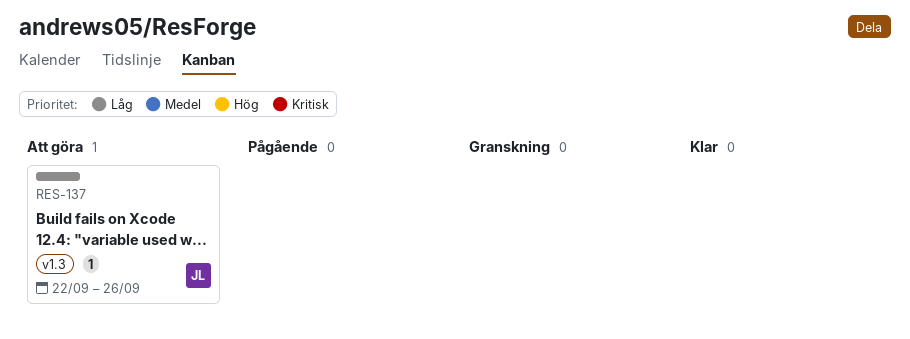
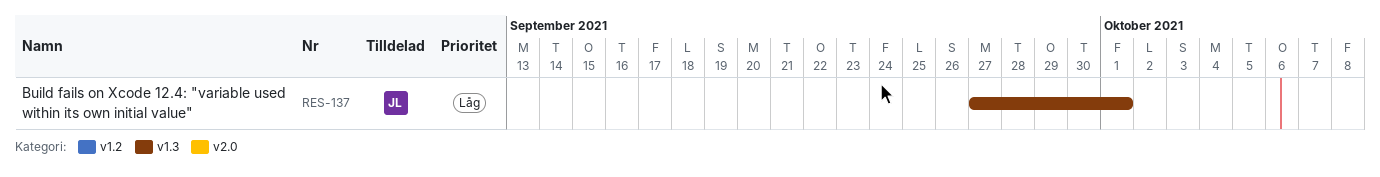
RES-137, start: Sep 22 -> Sep 27
RES-137, due: Sep 26 -> Oct 1

